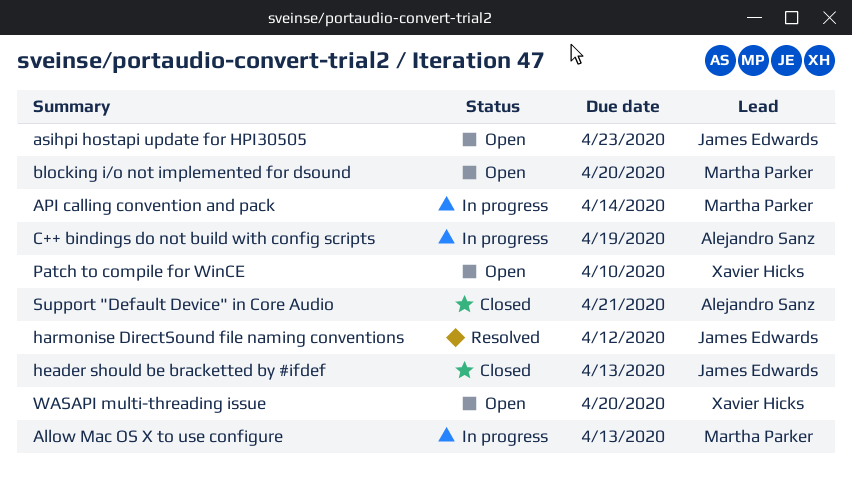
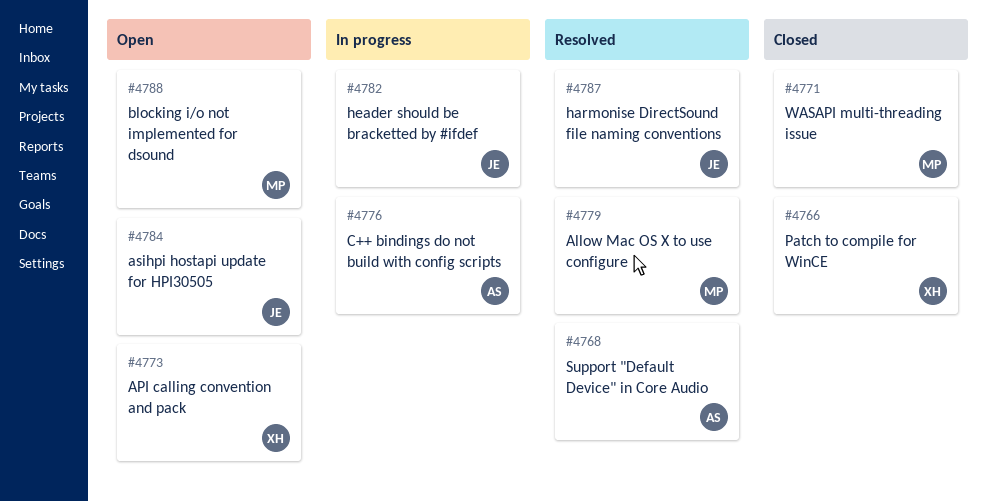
Allow Mac OS X to use configure, status: In progress -> Resolved
API calling convention and pack, status: In progress -> Open
API calling convention and pack, owner: Martha Parker -> Xavier Hicks
header should be bracketted by #ifdef, status: Closed -> In progress
Patch to compile for WinCE, status: Open -> Closed
Support "Default Device" in Core Audio, status: Closed -> Resolved
WASAPI multi-threading issue, status: Open -> Closed
WASAPI multi-threading issue, owner: Xavier Hicks -> Martha Parker

